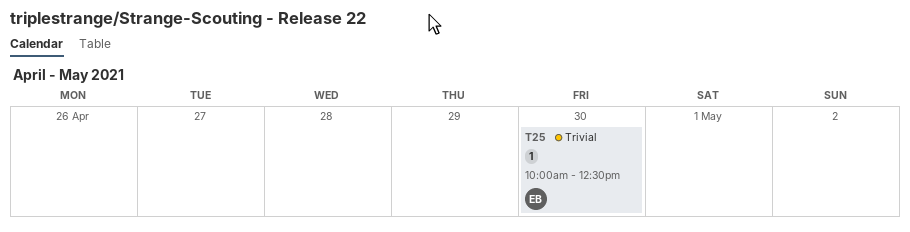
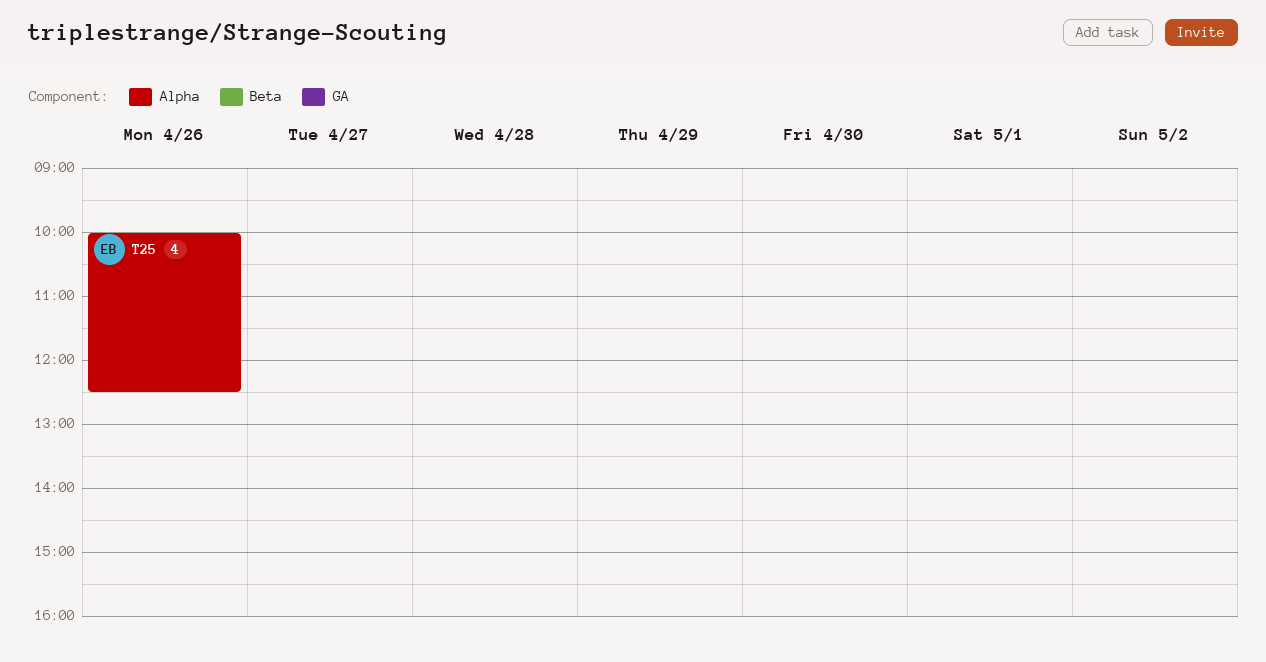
T25, estimate: 1 -> 4
T25, day: Apr 30 -> Apr 26

